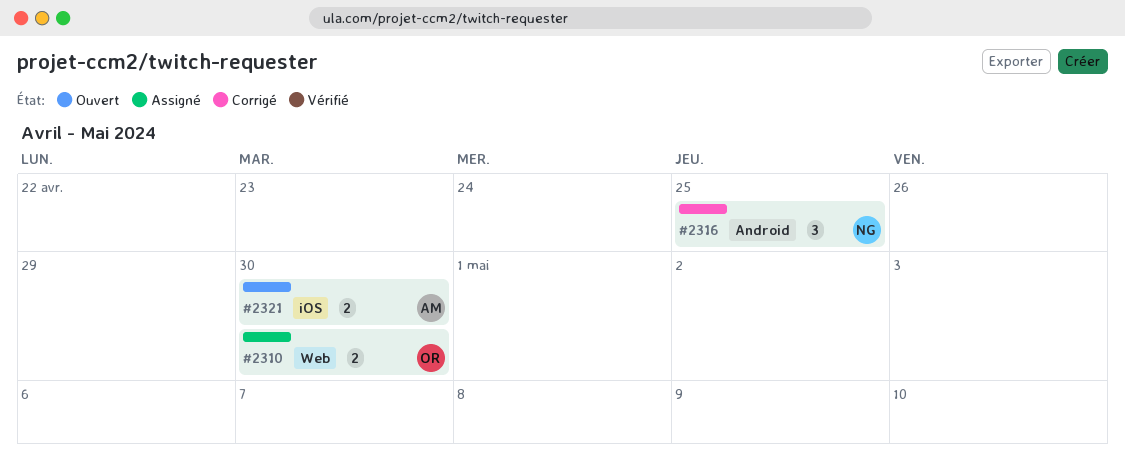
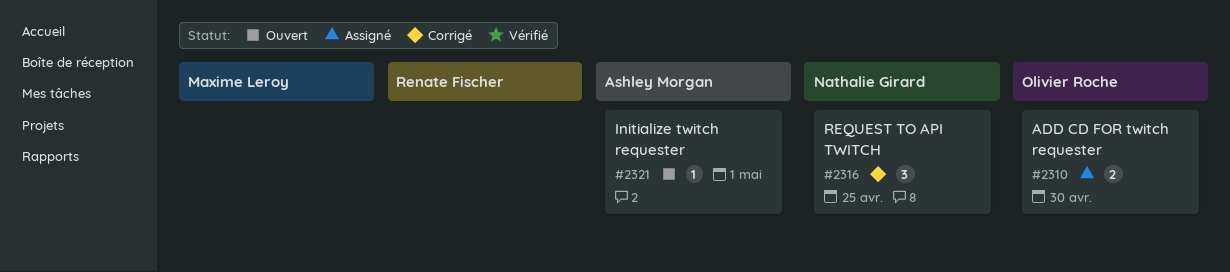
#2321, estimate: 2 -> 1
#2321, due: Apr 30 -> May 1

